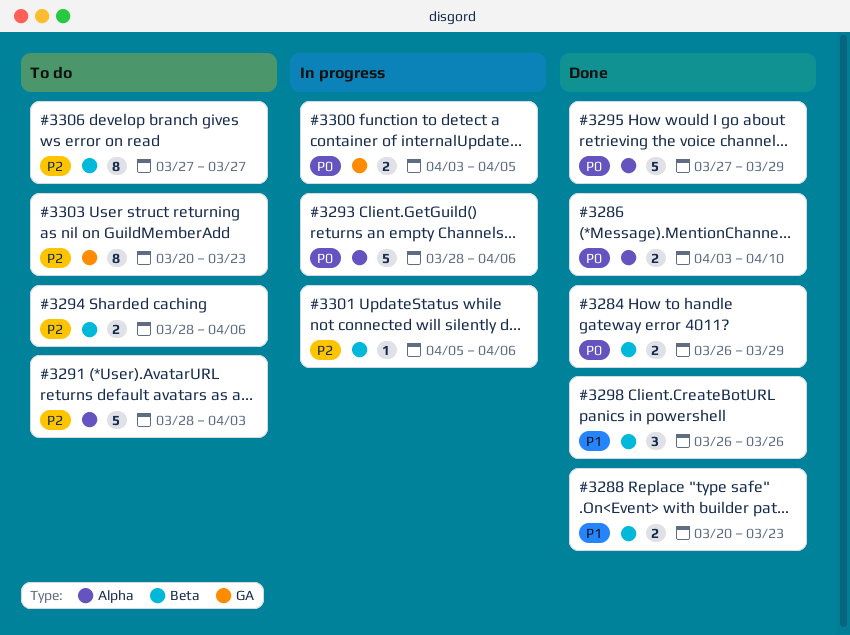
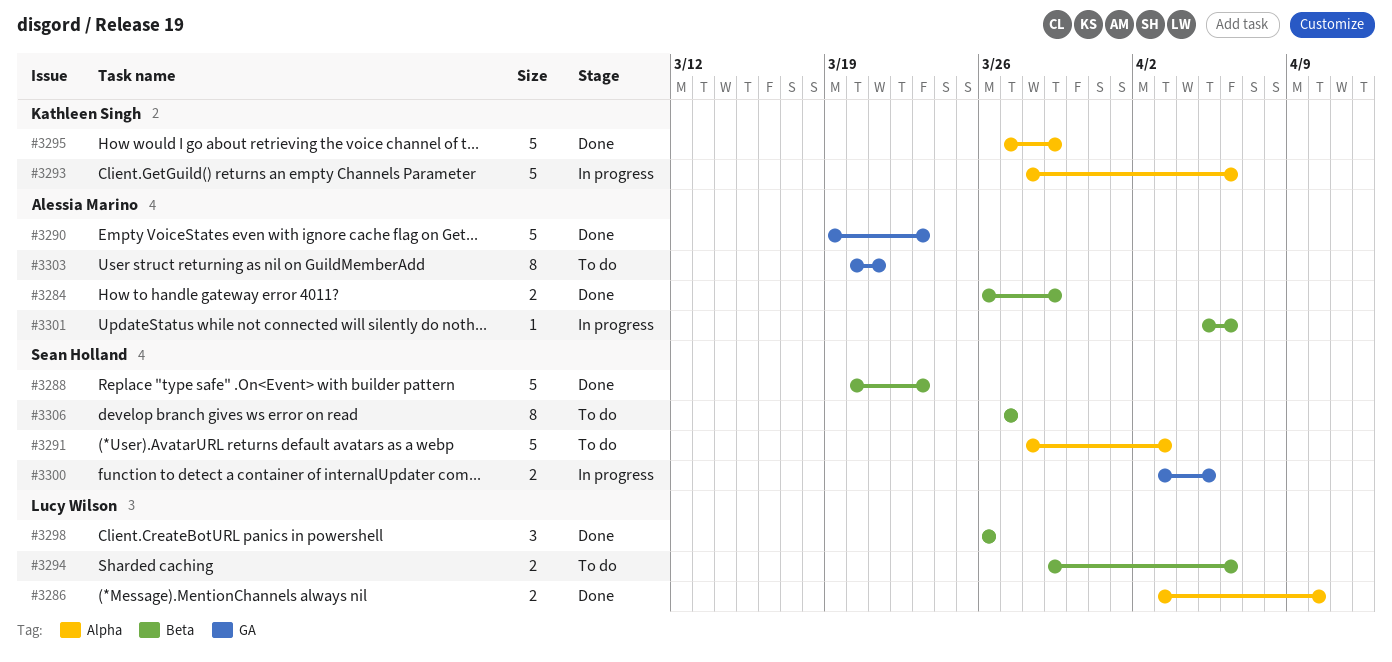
#3288, estimate: 2 -> 5
#3290: none -> present
#3294, start: Mar 28 -> Mar 29
#3303, due: Mar 23 -> Mar 21

